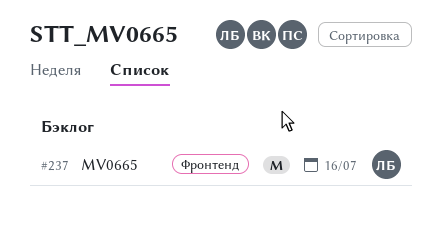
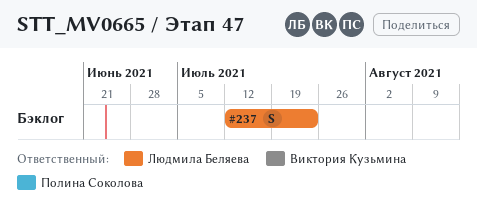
#237, estimate: M -> S
#237, due: Jul 16 -> Jul 23

